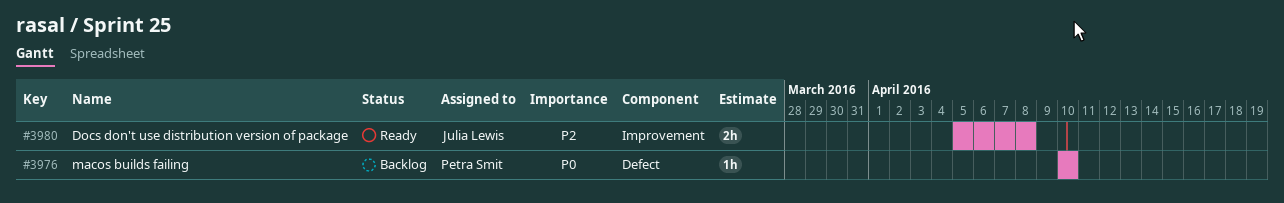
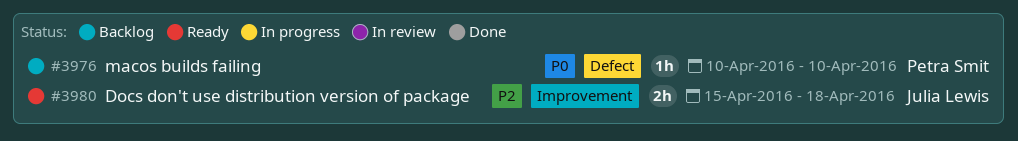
#3980, start: Apr 5 -> Apr 15
#3980, due: Apr 8 -> Apr 18

